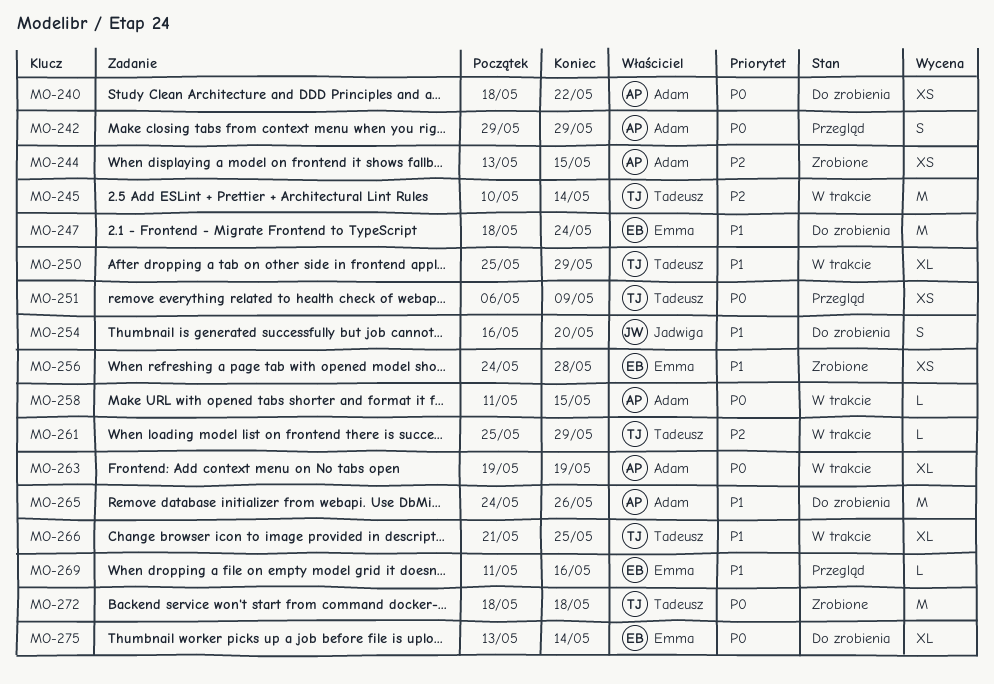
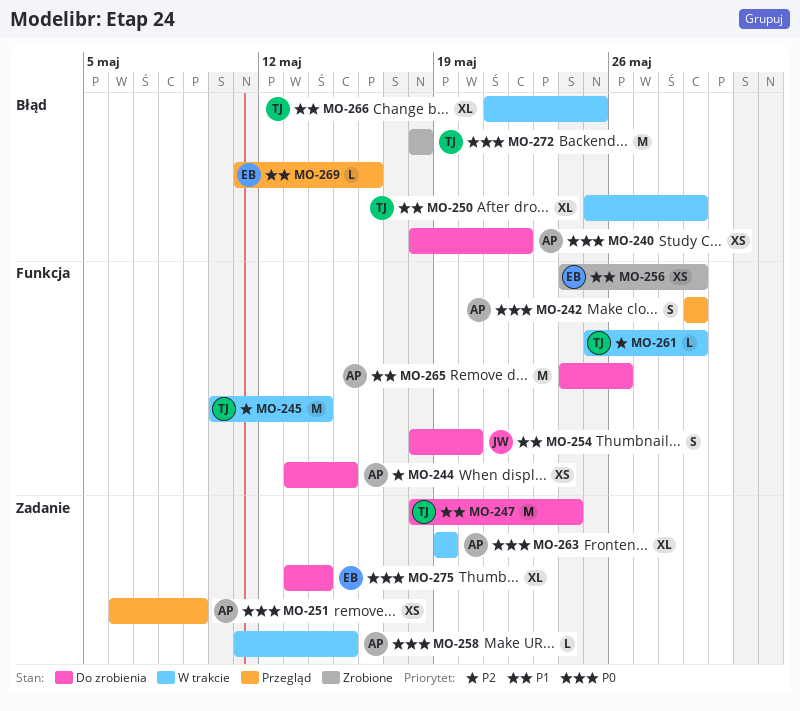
MO-244, status: Zrobione -> Do zrobienia
MO-247, owner: Emma -> Tadeusz
MO-251, owner: Tadeusz -> Adam
MO-254, start: May 16 -> May 18
MO-256, due: May 28 -> May 29

